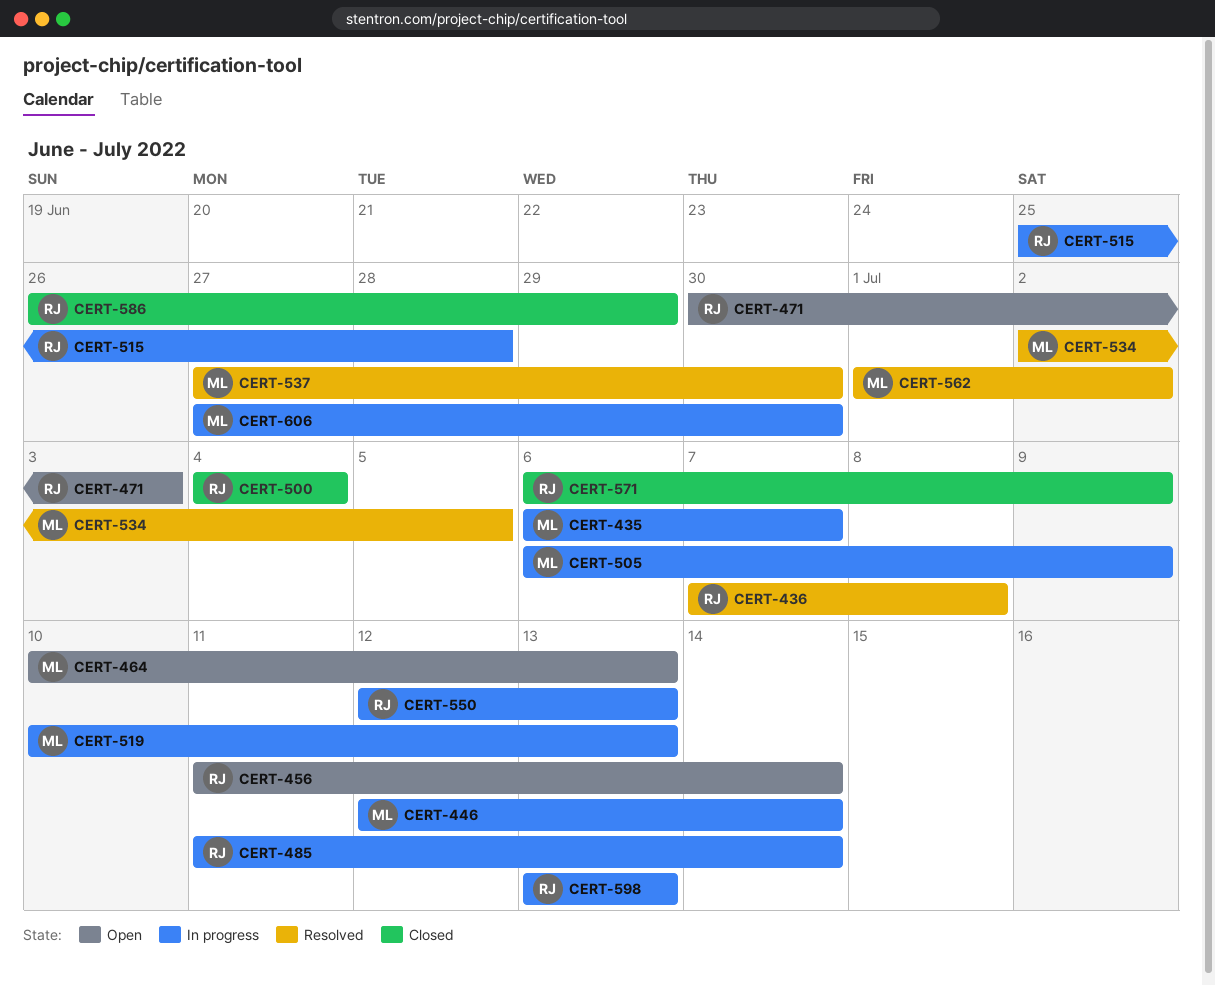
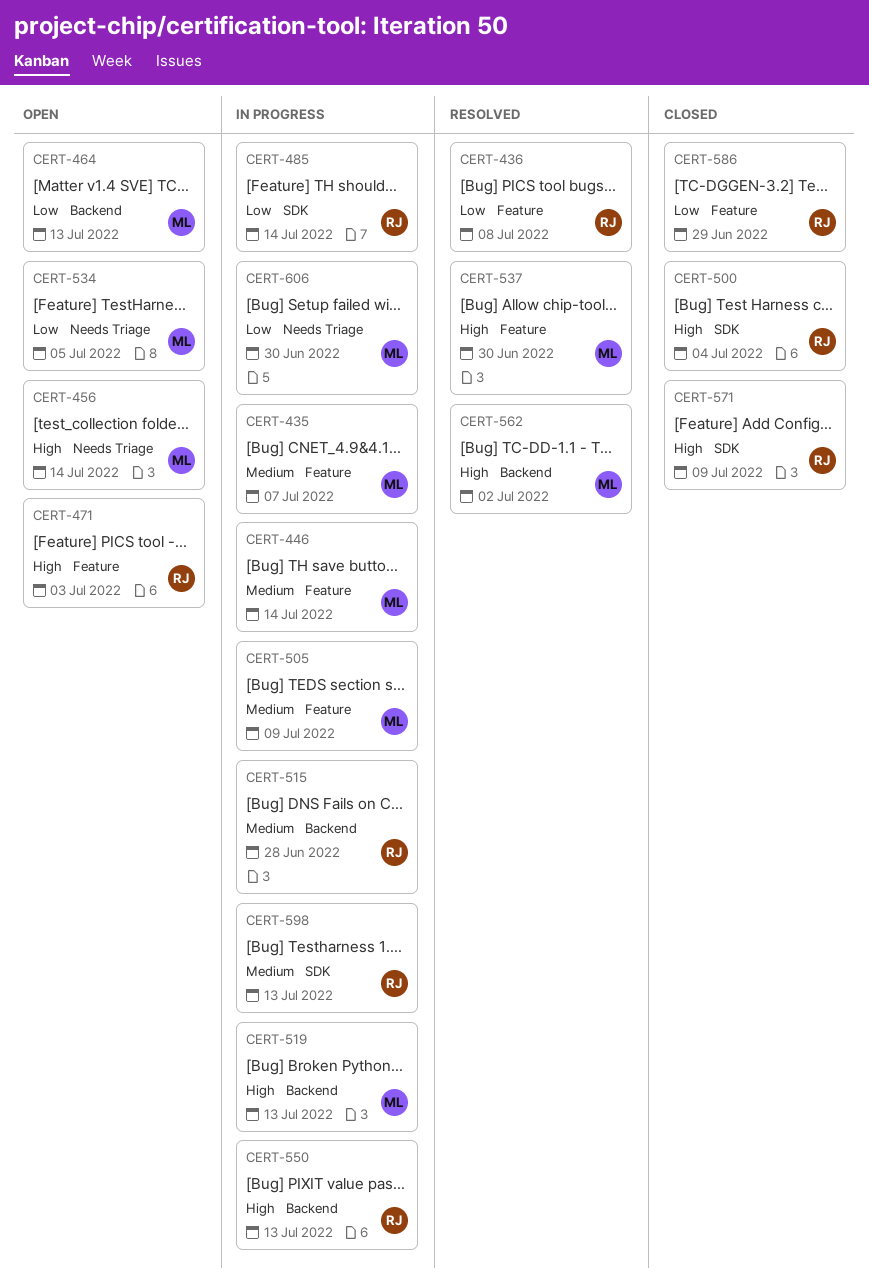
CERT-456, owner: RJ -> ML
CERT-534, status: Resolved -> Open

